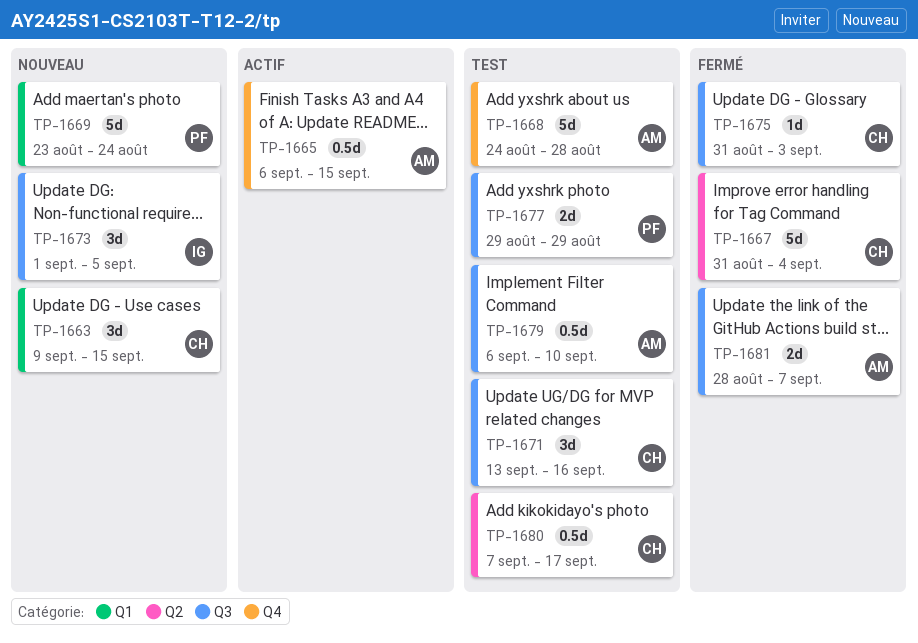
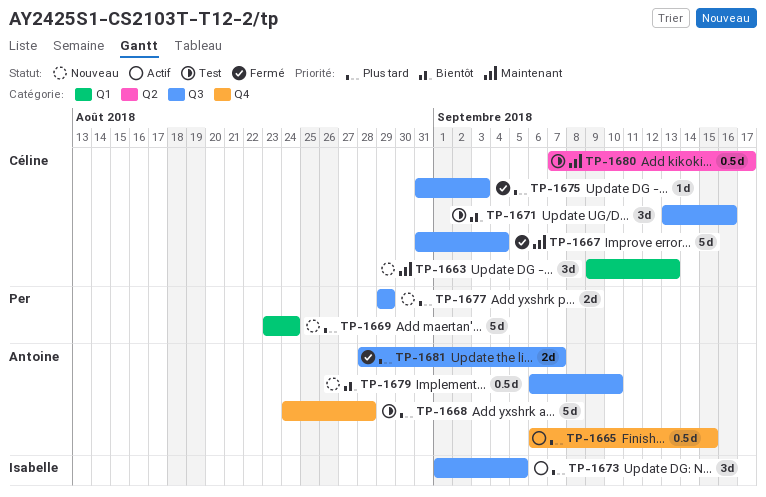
TP-1663, due: Sep 15 -> Sep 13
TP-1667, label: Q2 -> Q3
TP-1673, status: Nouveau -> Actif
TP-1677, status: Test -> Nouveau
TP-1679, status: Test -> Nouveau

